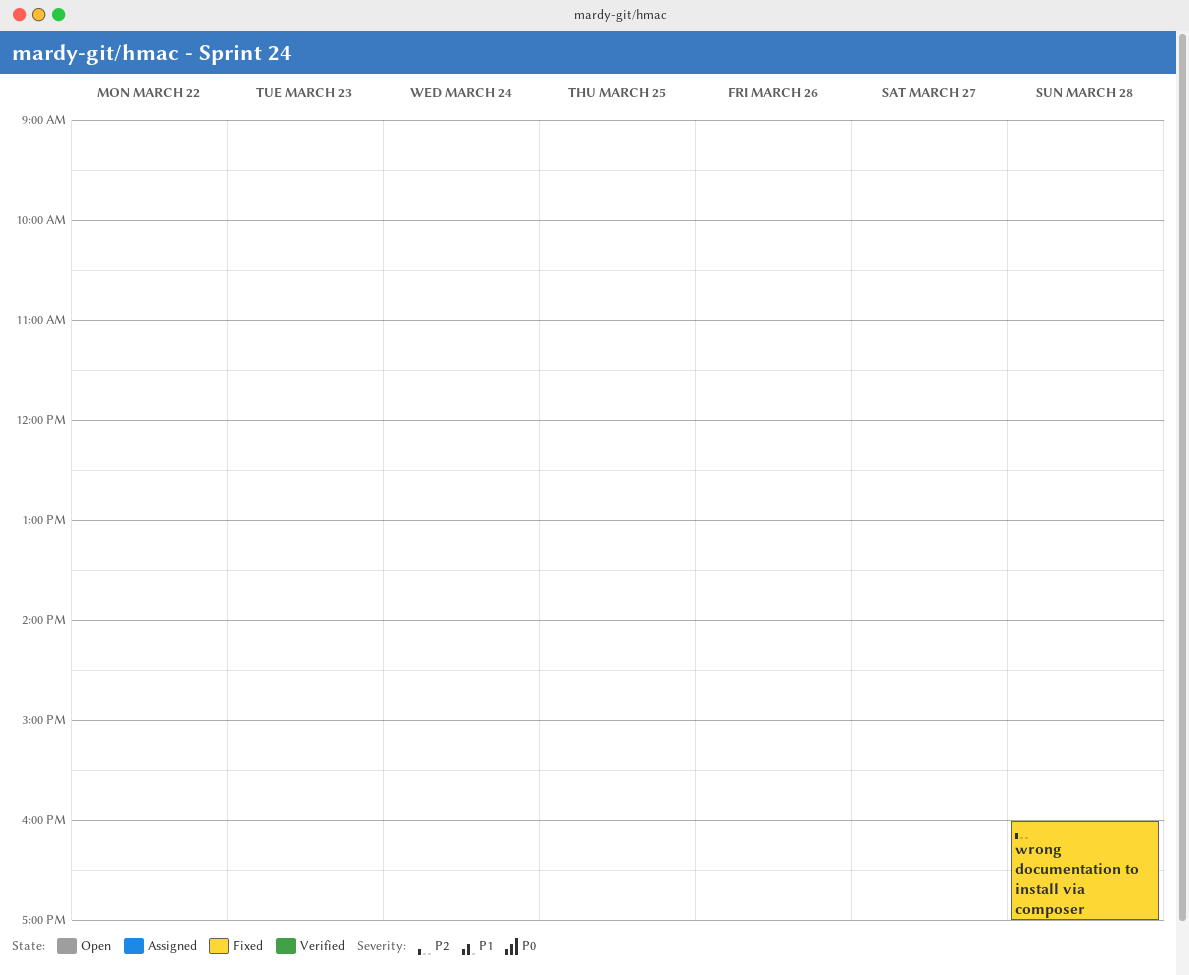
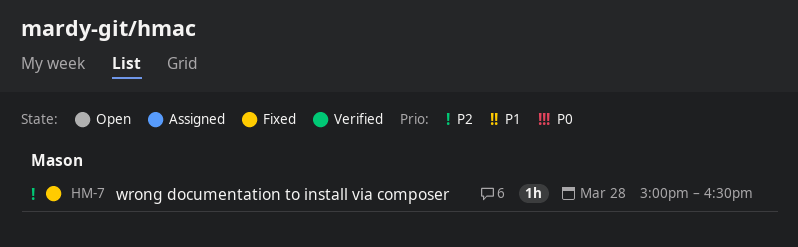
wrong documentation to install via composer, begins: 16:00 -> 15:00
wrong documentation to install via composer, ends: 17:00 -> 16:30

